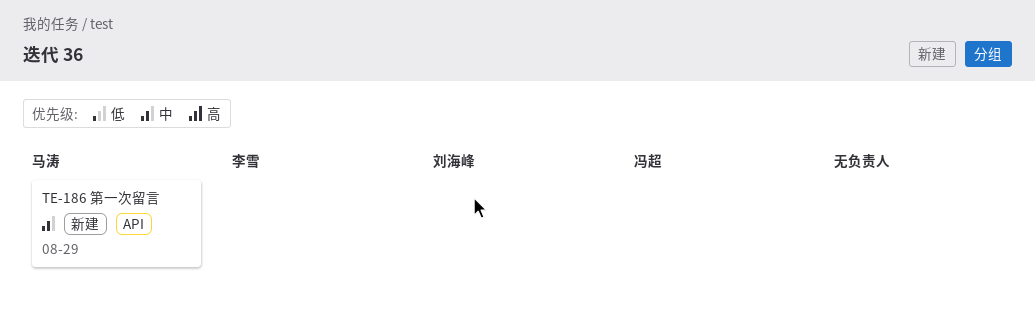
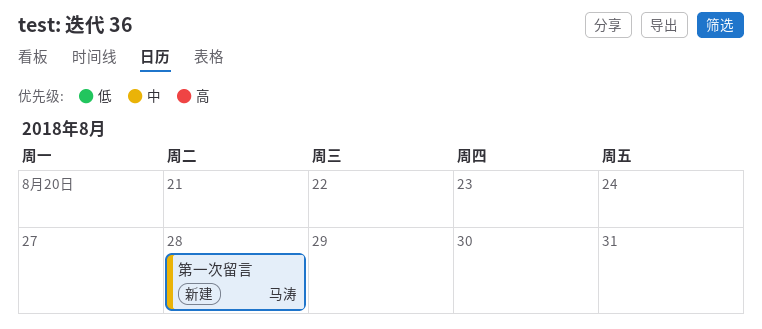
第一次留言, due: Aug 29 -> Aug 28

